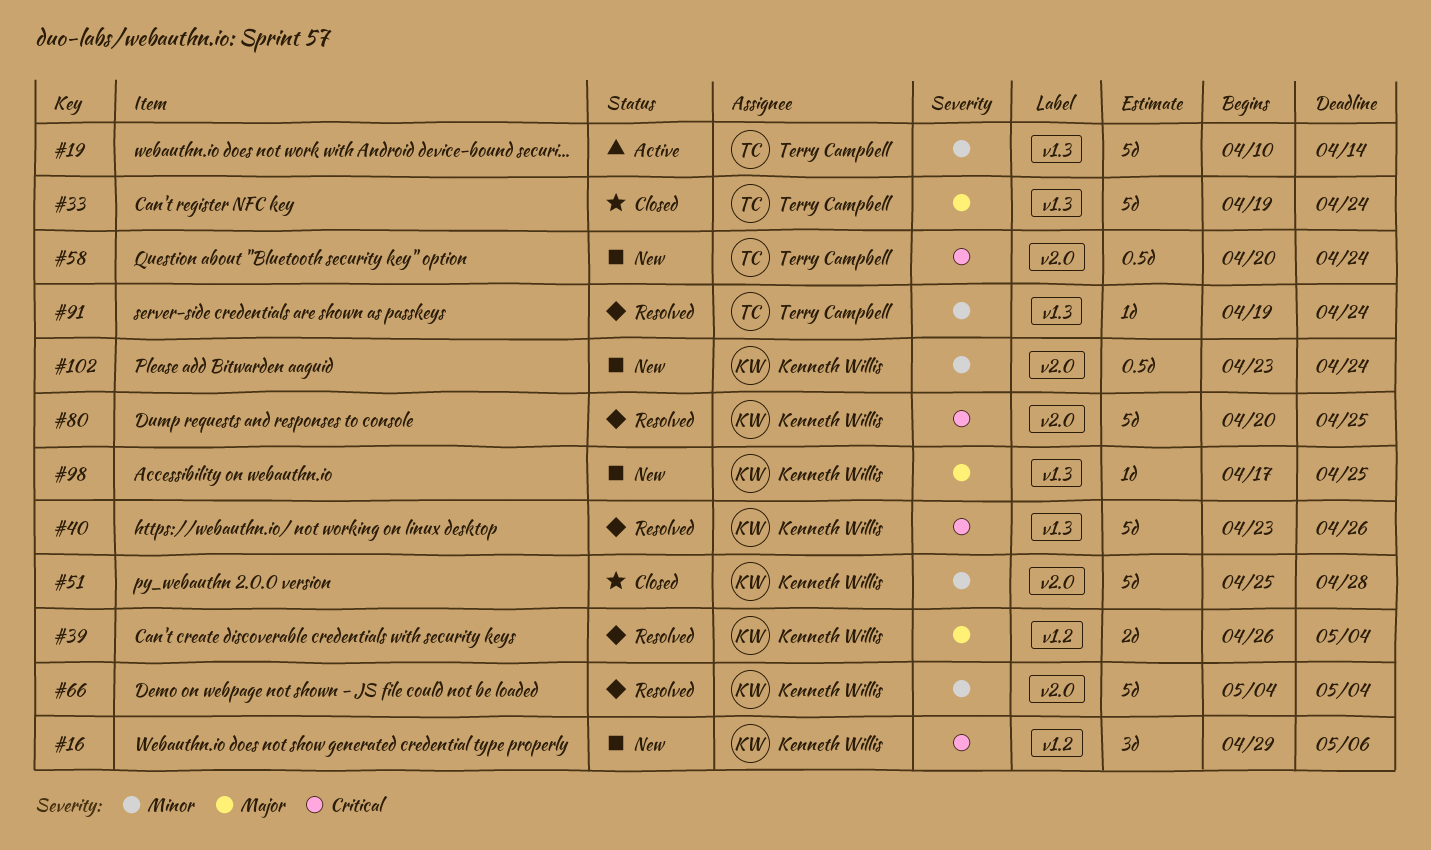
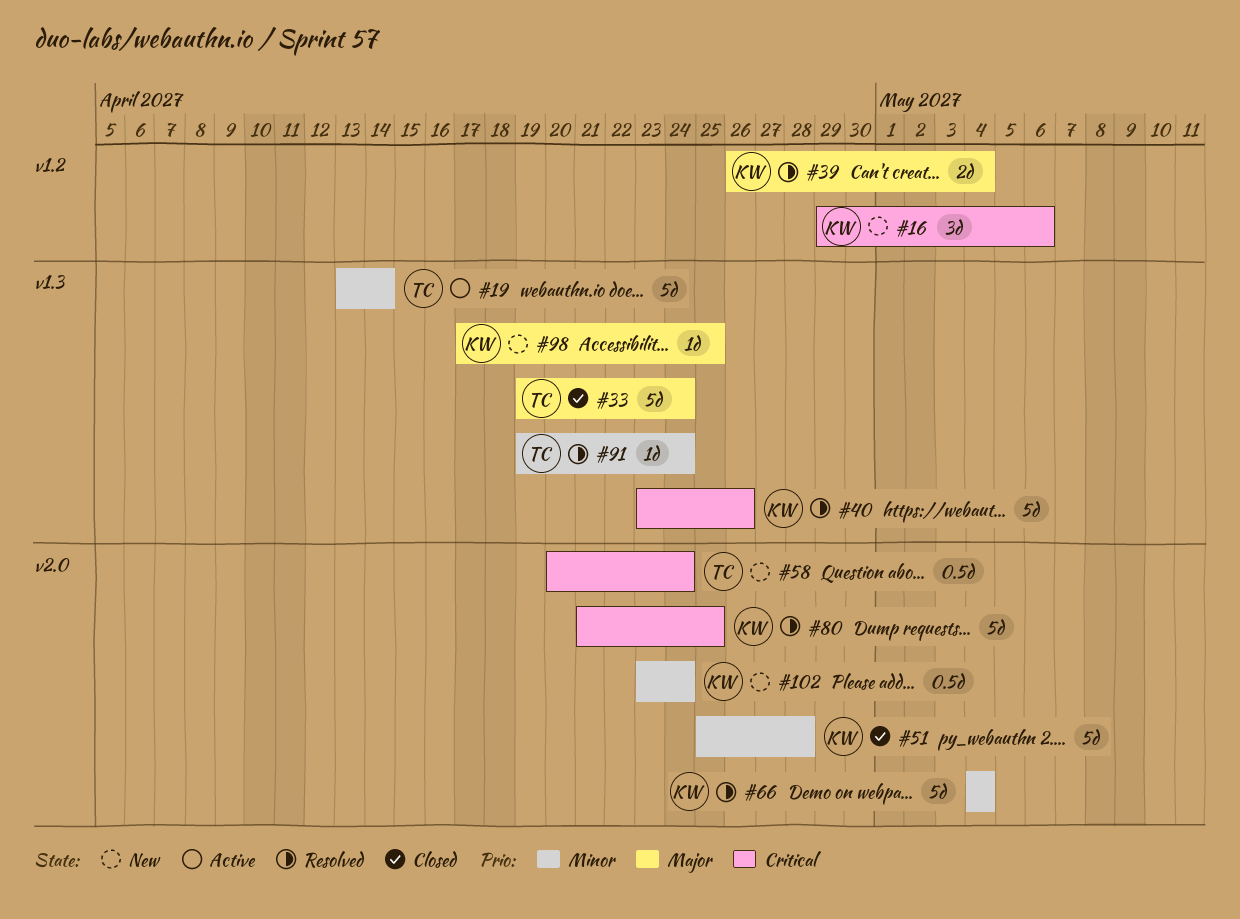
#19, start: Apr 10 -> Apr 13
#80, start: Apr 20 -> Apr 21

